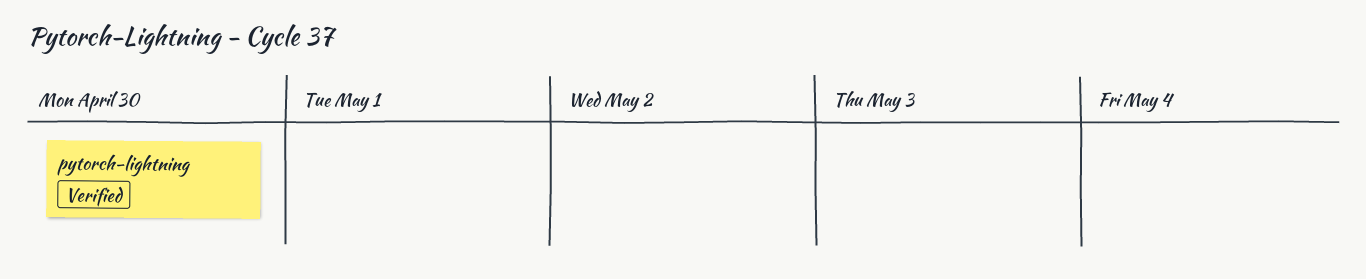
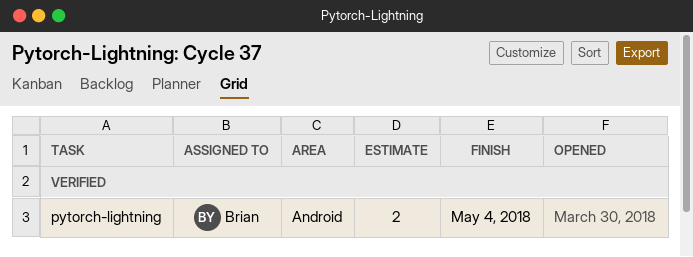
pytorch-lightning, due: Apr 30 -> May 4

